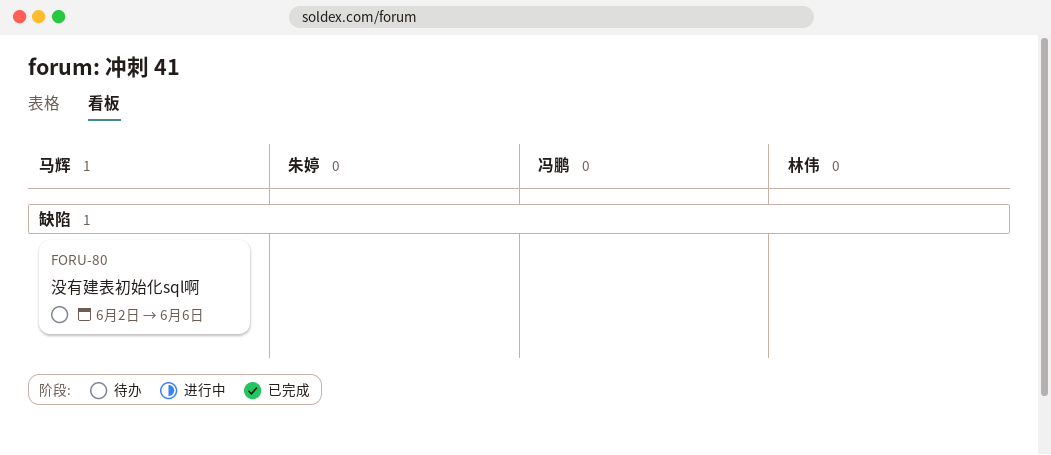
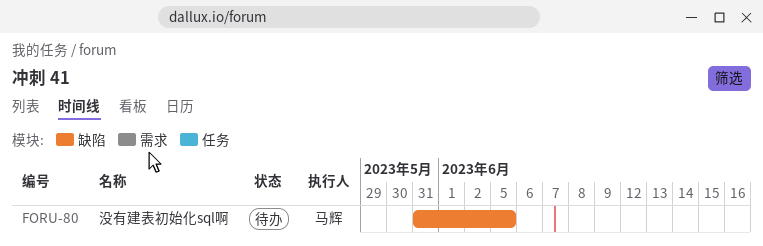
FORU-80, start: Jun 2 -> May 31
FORU-80, due: Jun 6 -> Jun 5

